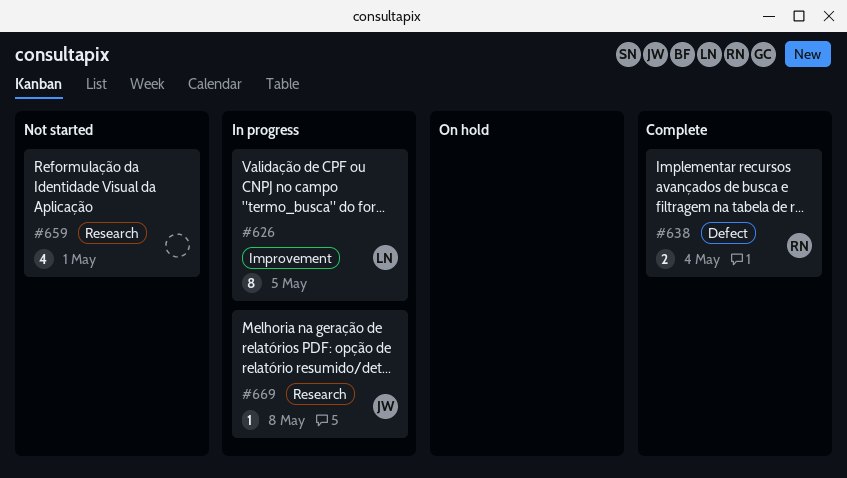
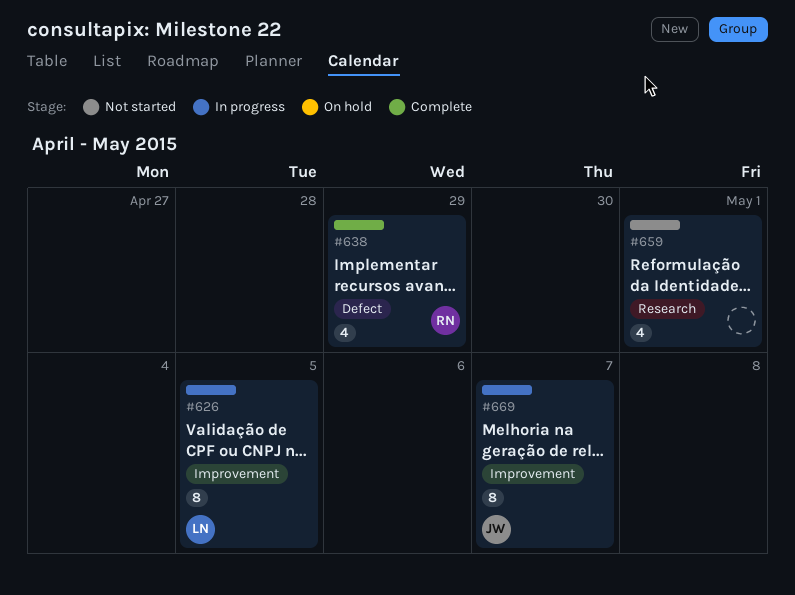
#638, estimate: 2 -> 4
#638, due: May 4 -> Apr 29
#669, label: Research -> Improvement
#669, estimate: 1 -> 8
#669, due: May 8 -> May 7

